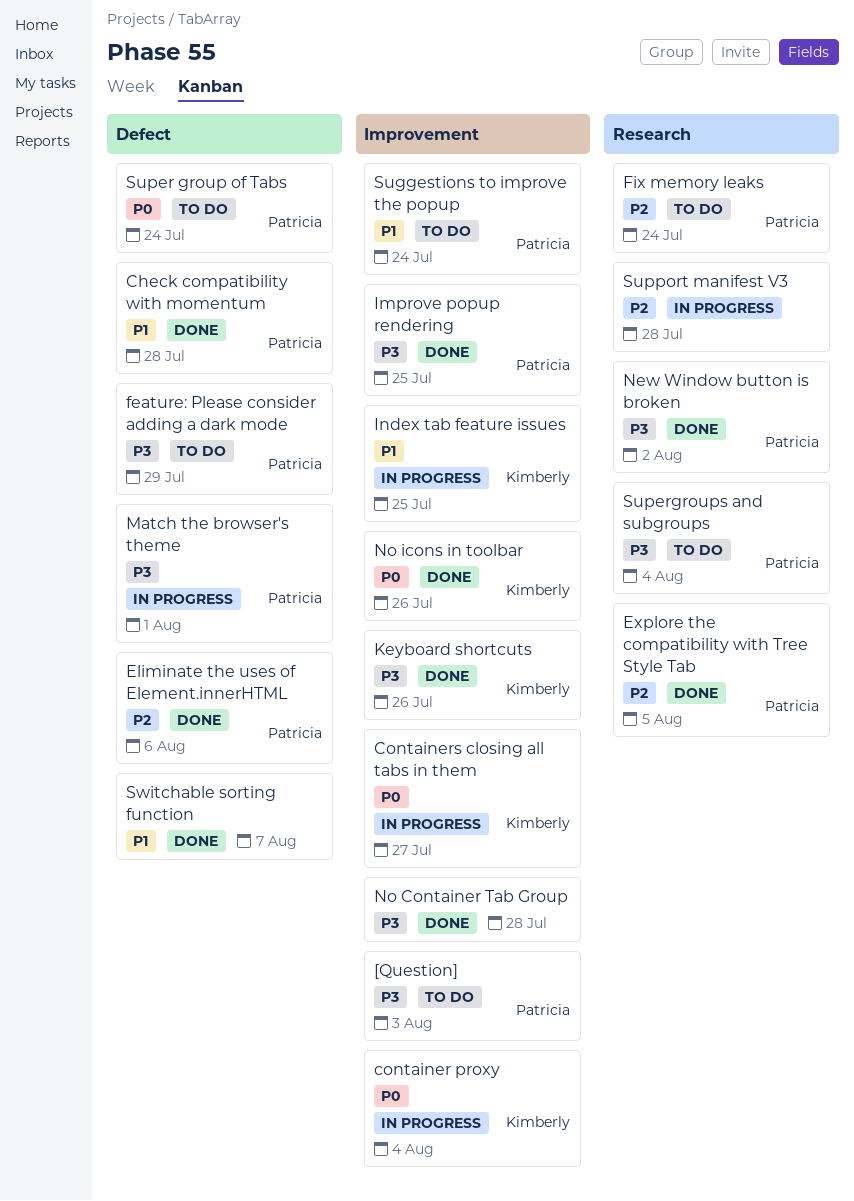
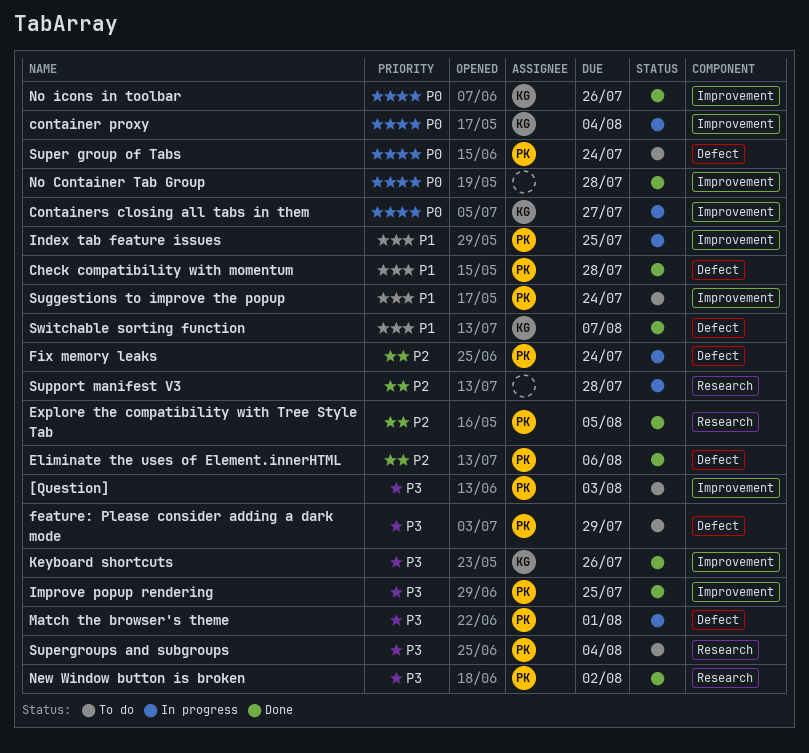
Fix memory leaks, status: To do -> In progress
Fix memory leaks, label: Research -> Defect
Index tab feature issues, owner: Kimberly -> Patricia
No Container Tab Group, priority: P3 -> P0
Switchable sorting function, owner: none -> Kimberly

